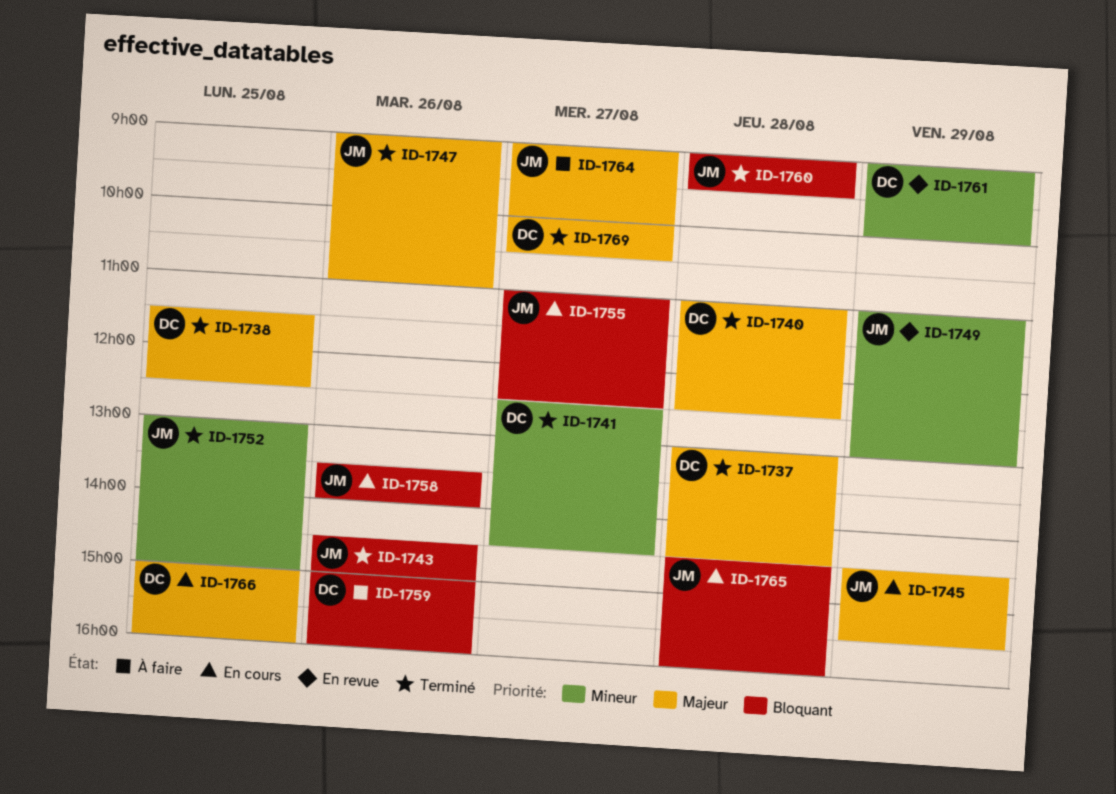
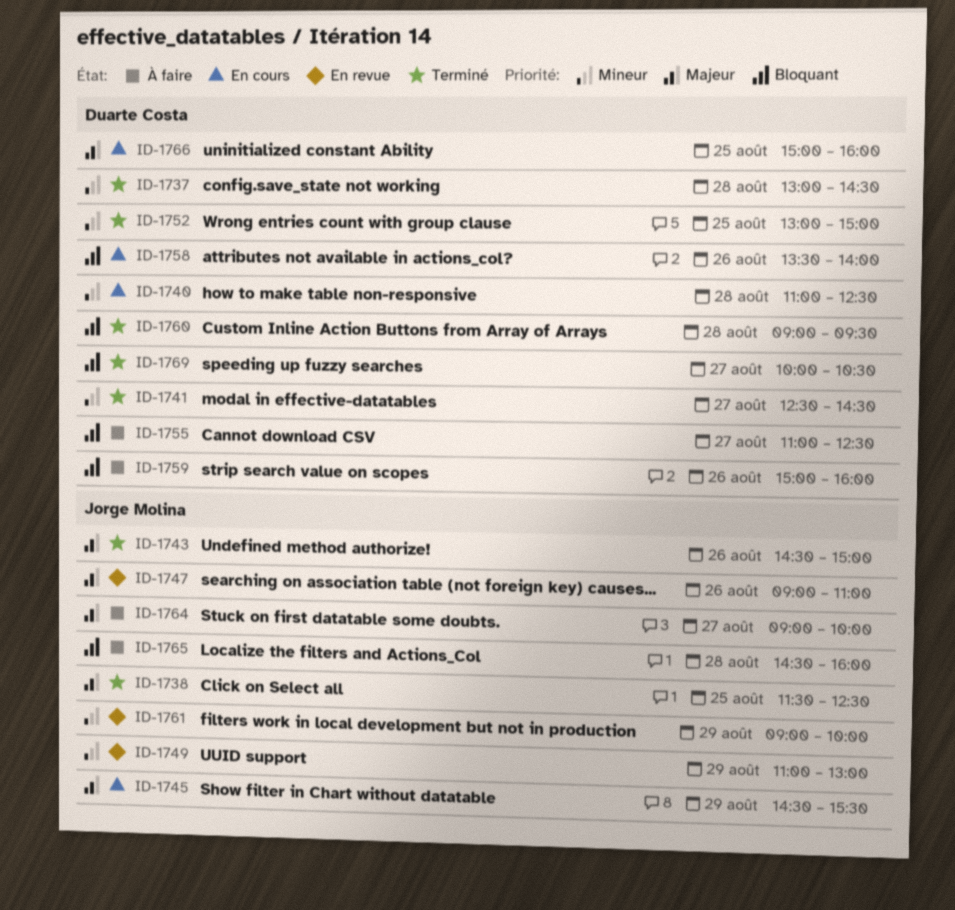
ID-1737, priority: Majeur -> Mineur
ID-1738, owner: Duarte Costa -> Jorge Molina
ID-1740, status: Terminé -> En cours
ID-1740, priority: Majeur -> Mineur
ID-1743, priority: Bloquant -> Majeur
ID-1747, status: Terminé -> En revue
ID-1752, owner: Jorge Molina -> Duarte Costa
ID-1755, status: En cours -> À faire
ID-1755, owner: Jorge Molina -> Duarte Costa
ID-1758, owner: Jorge Molina -> Duarte Costa
ID-1760, owner: Jorge Molina -> Duarte Costa
ID-1761, owner: Duarte Costa -> Jorge Molina
ID-1765, status: En cours -> À faire
ID-1769, priority: Majeur -> Bloquant

